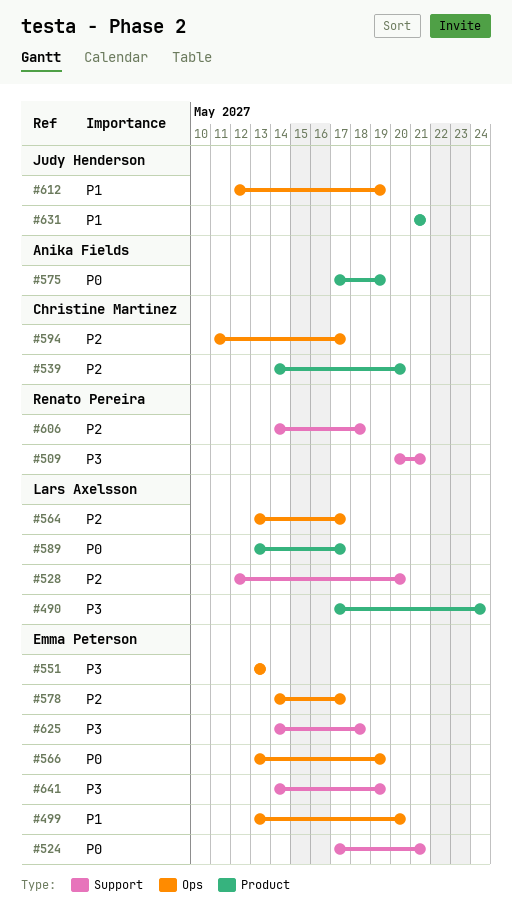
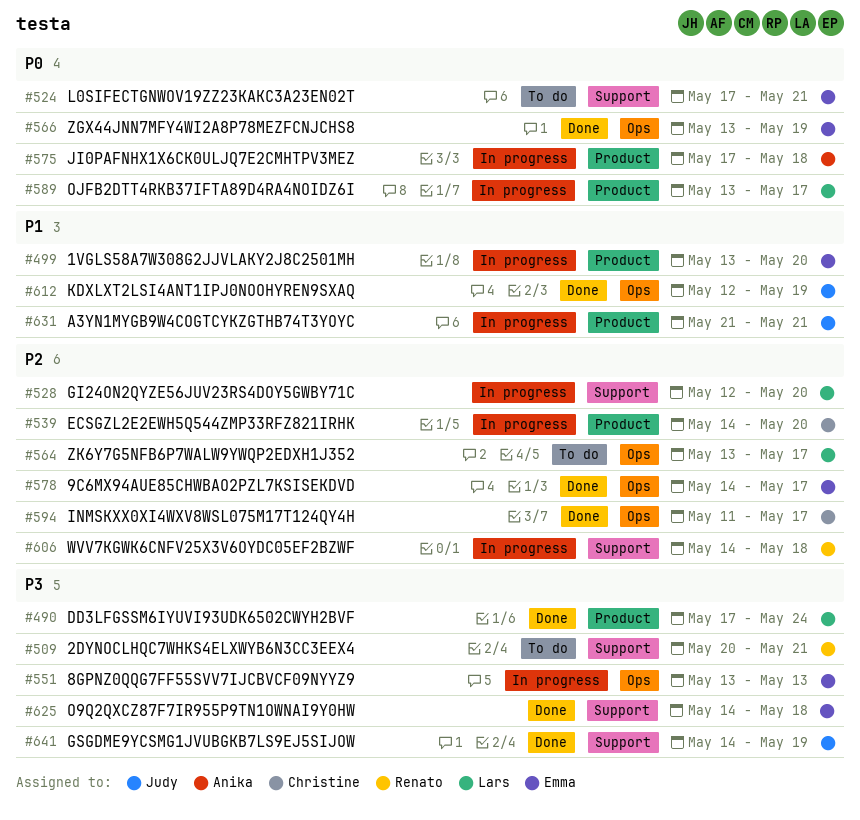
#499, label: Ops -> Product
#575, due: May 19 -> May 18
#641, owner: Emma Peterson -> Judy Henderson

